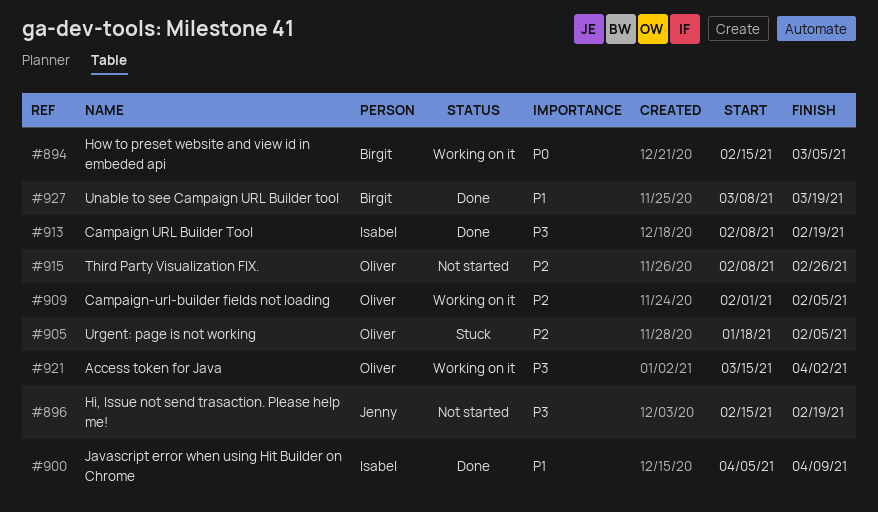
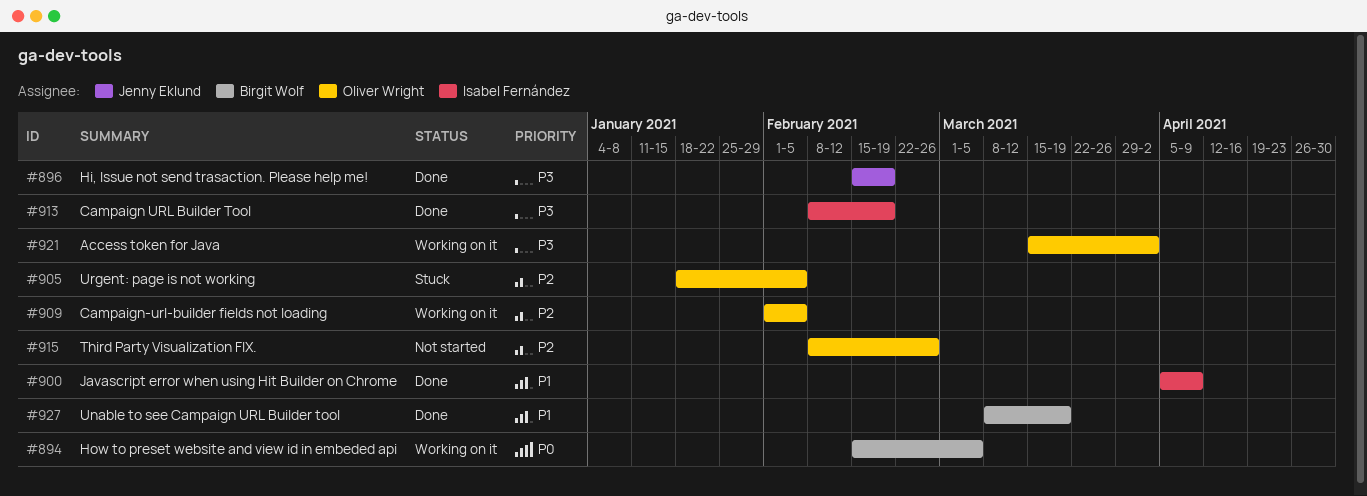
#896, status: Not started -> Done

